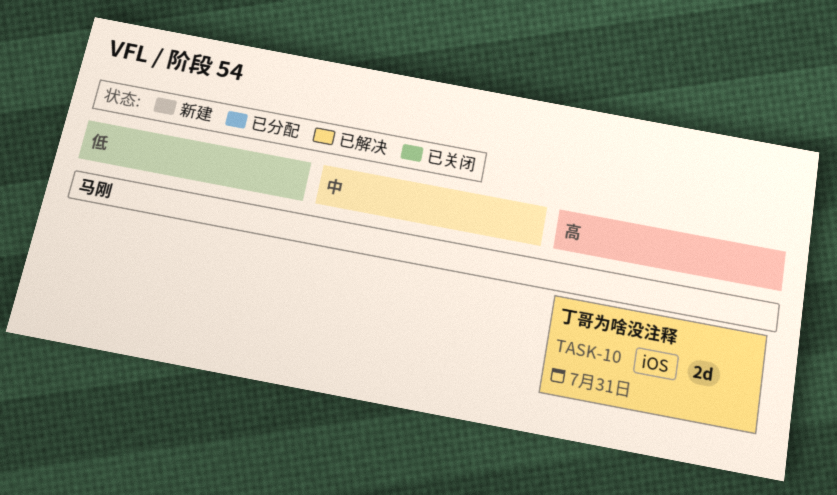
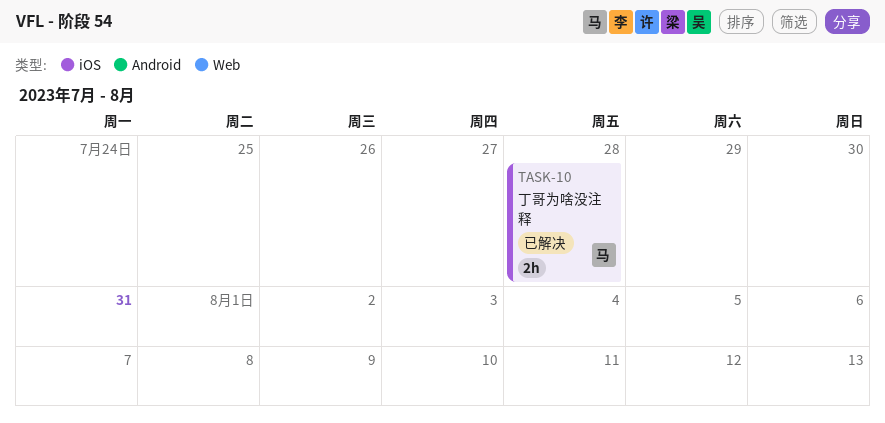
TASK-10, estimate: 2d -> 2h
TASK-10, due: Jul 31 -> Jul 28

